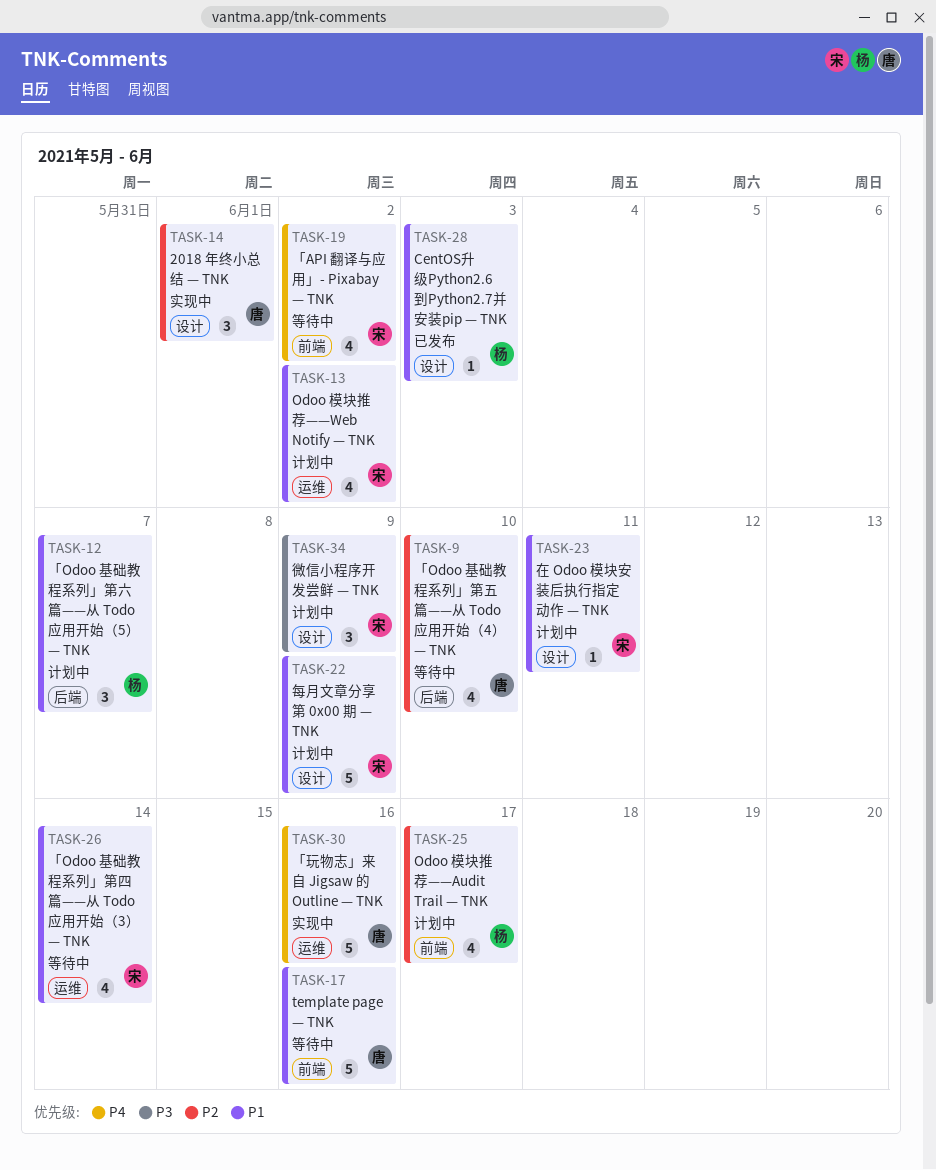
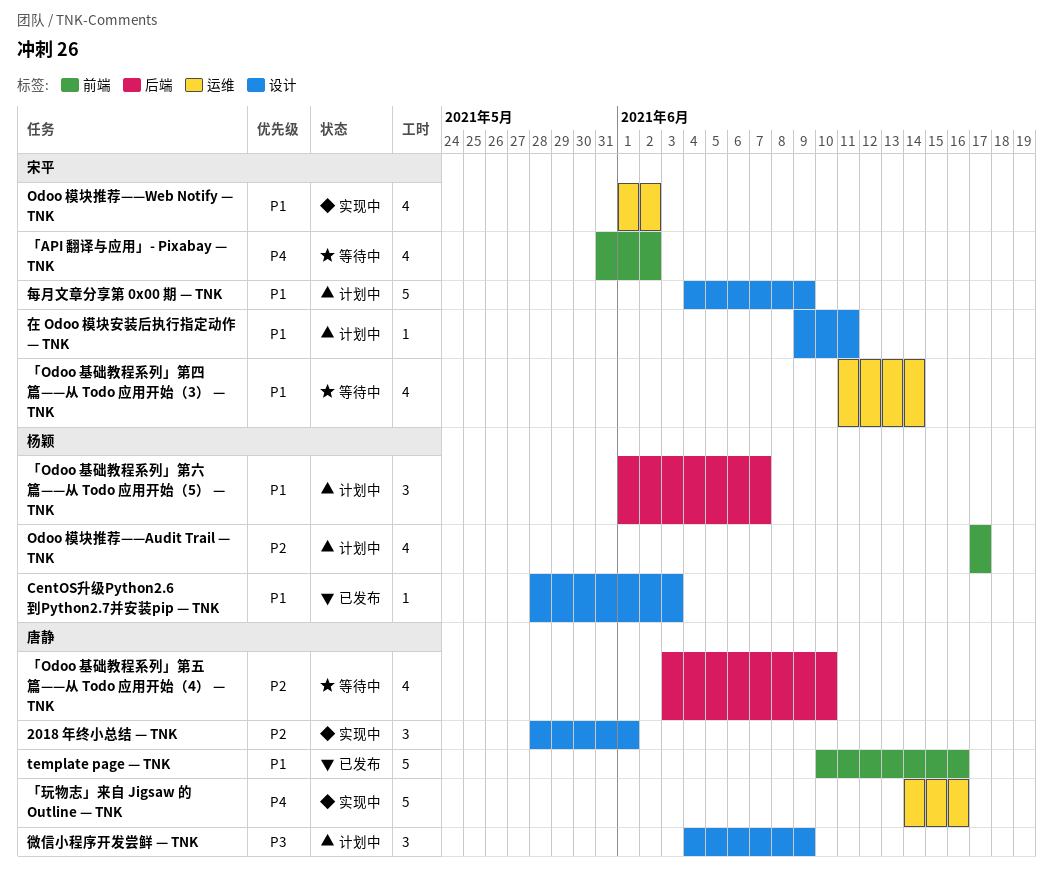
Odoo 模块推荐——Web Notify — TNK, status: 计划中 -> 实现中
template page — TNK, status: 等待中 -> 已发布
微信小程序开发尝鲜 — TNK, owner: 宋平 -> 唐静

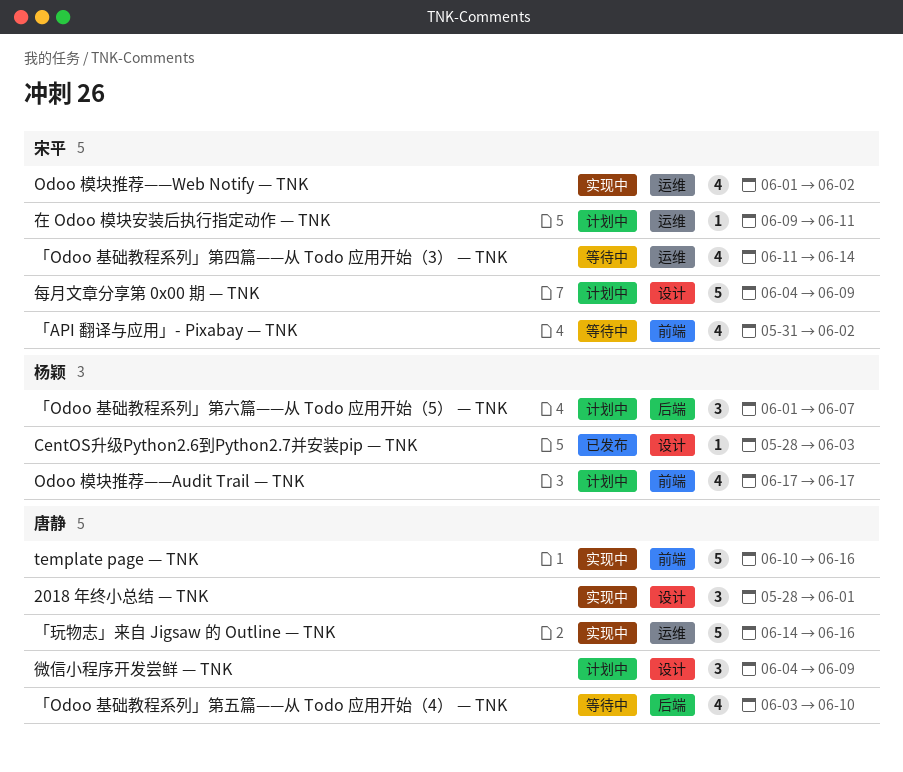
template page — TNK, status: 已发布 -> 实现中
在 Odoo 模块安装后执行指定动作 — TNK, label: 设计 -> 运维

